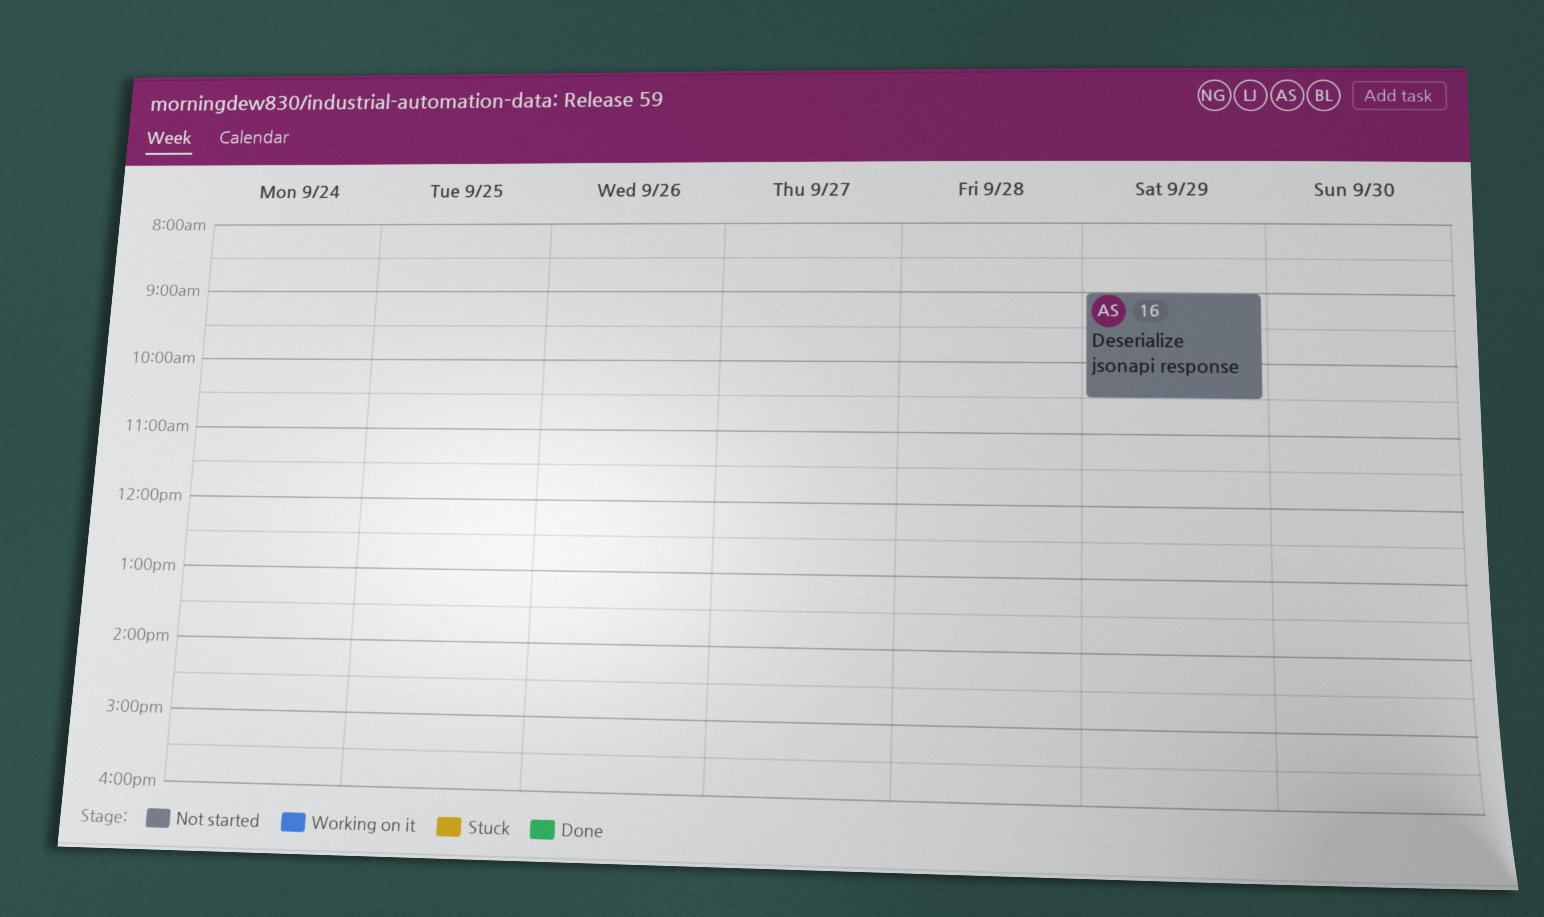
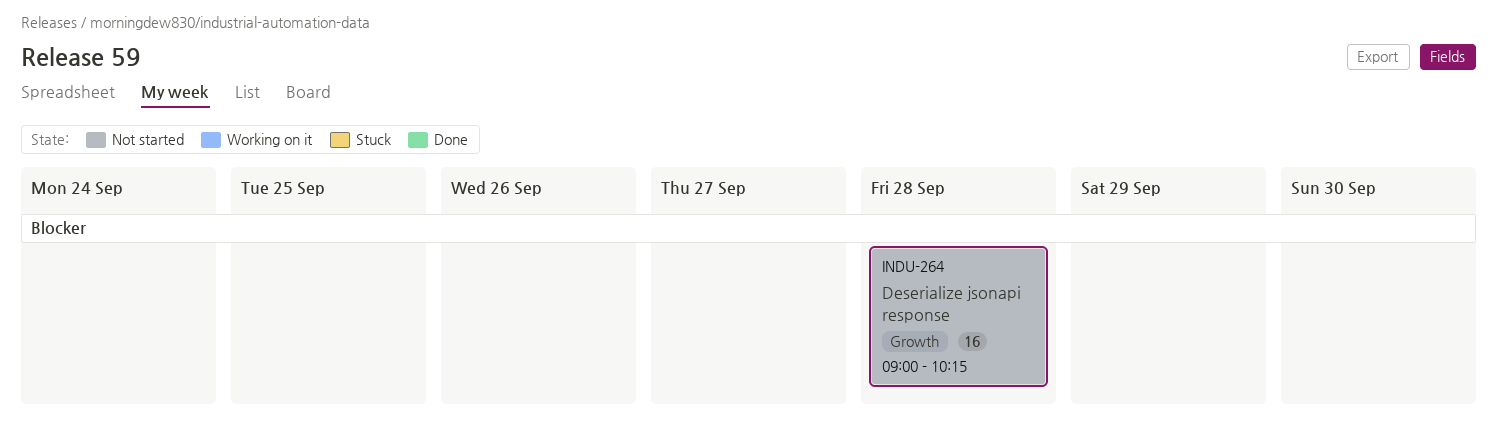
Deserialize jsonapi response, day: Sep 29 -> Sep 28
Deserialize jsonapi response, ends: 10:30 -> 10:15

